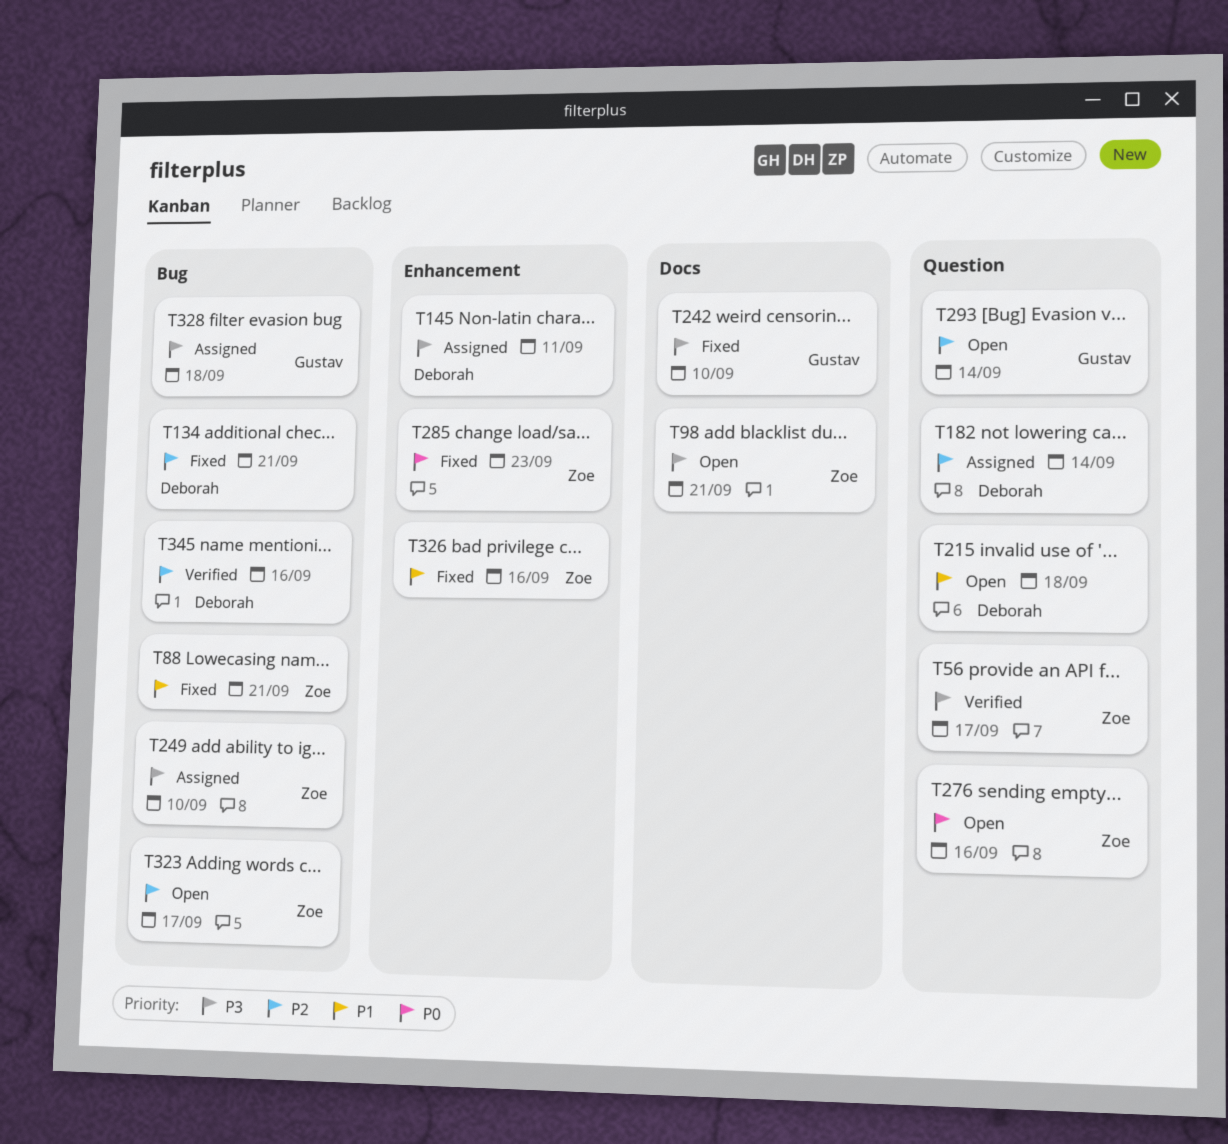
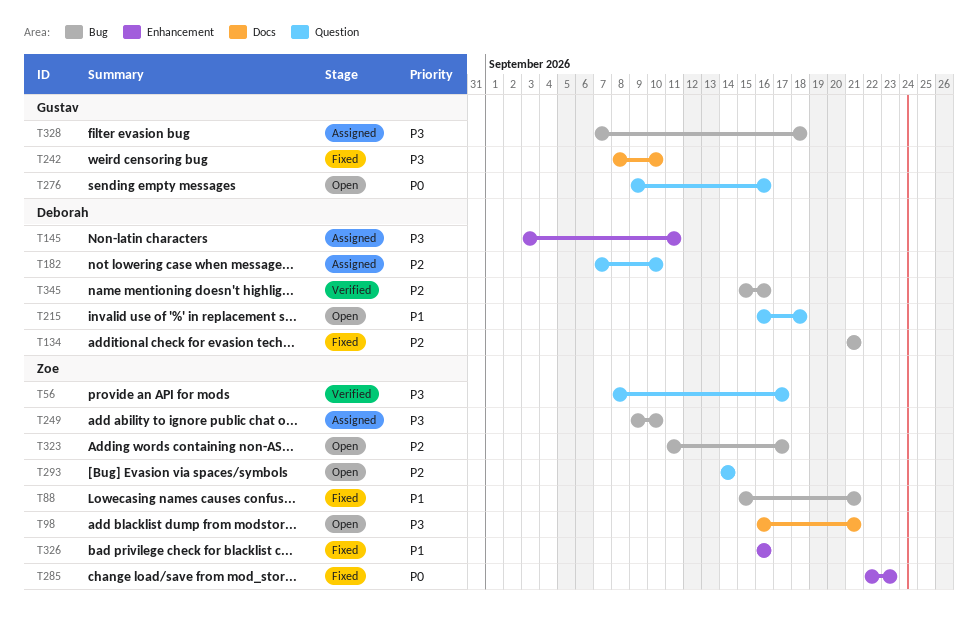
T182, due: Sep 14 -> Sep 10
T276, owner: Zoe -> Gustav
T293, owner: Gustav -> Zoe

